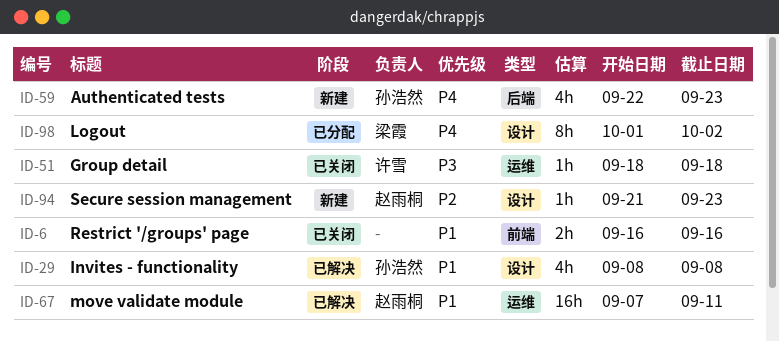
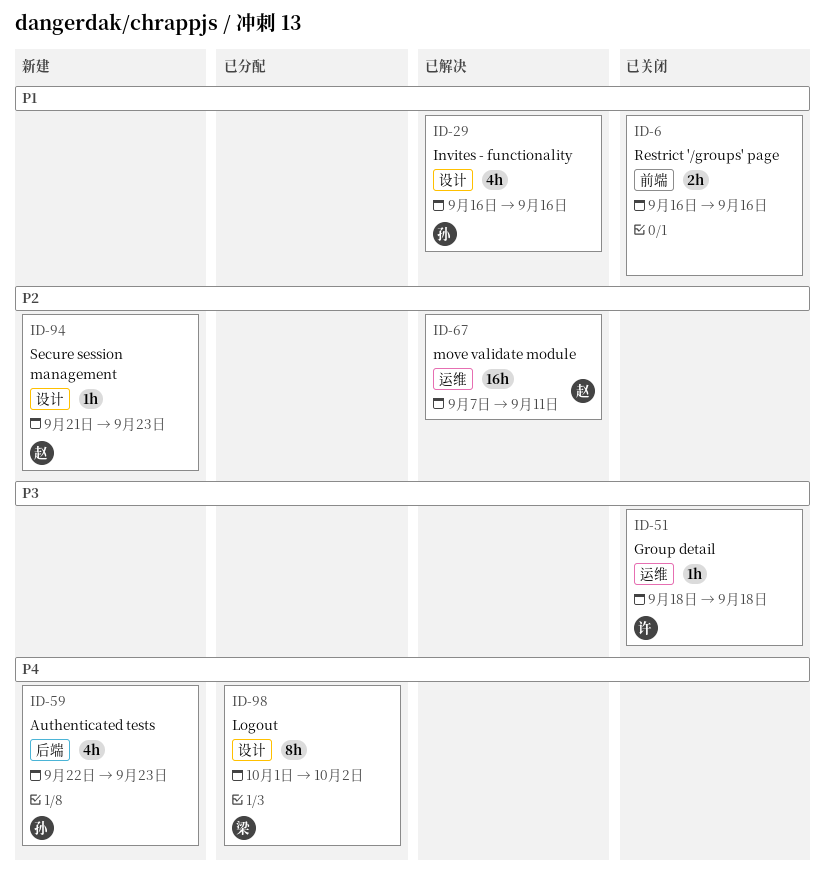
ID-29, start: Sep 8 -> Sep 16
ID-29, due: Sep 8 -> Sep 16
ID-67, priority: P1 -> P2

